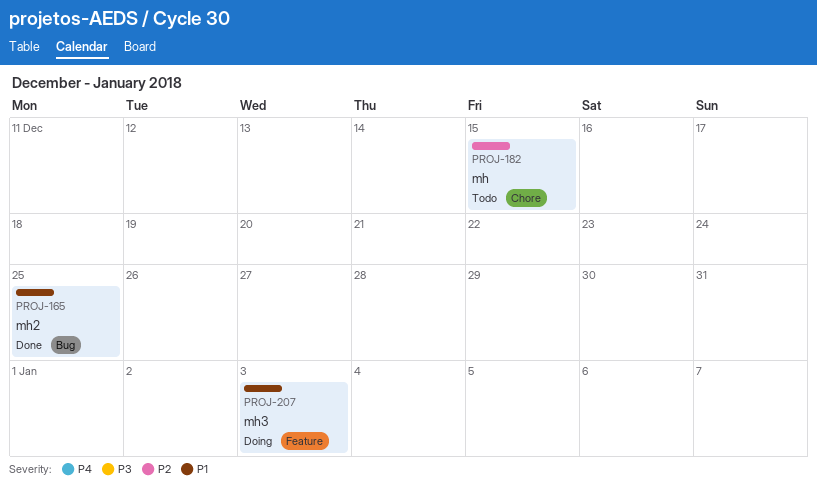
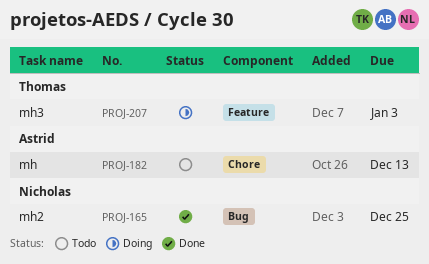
PROJ-182, due: Dec 15 -> Dec 13

